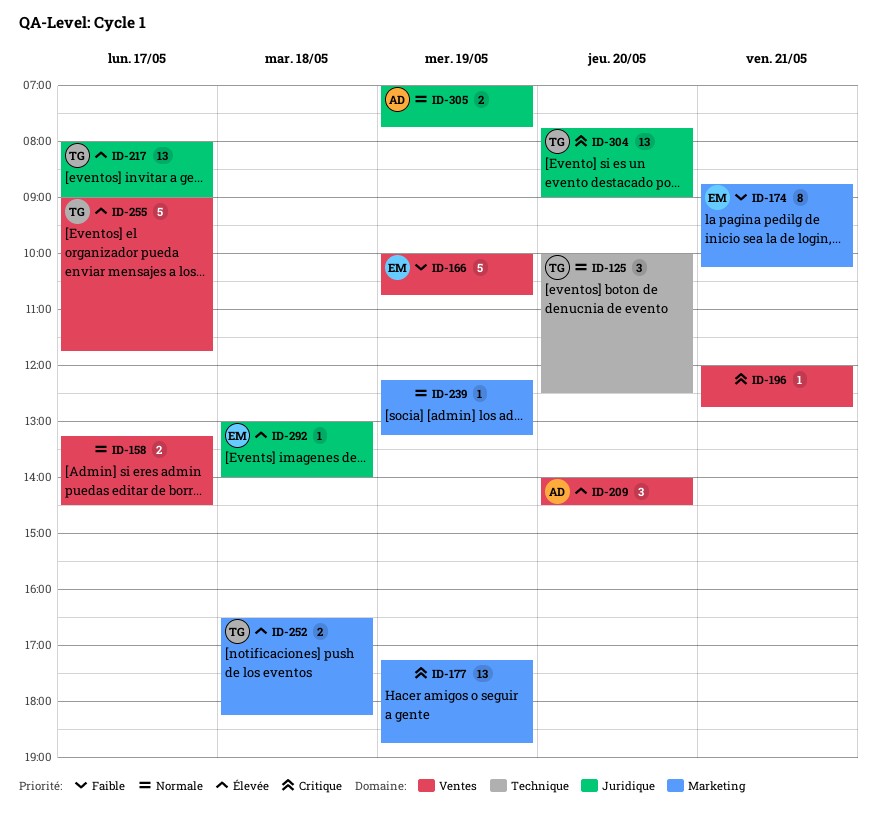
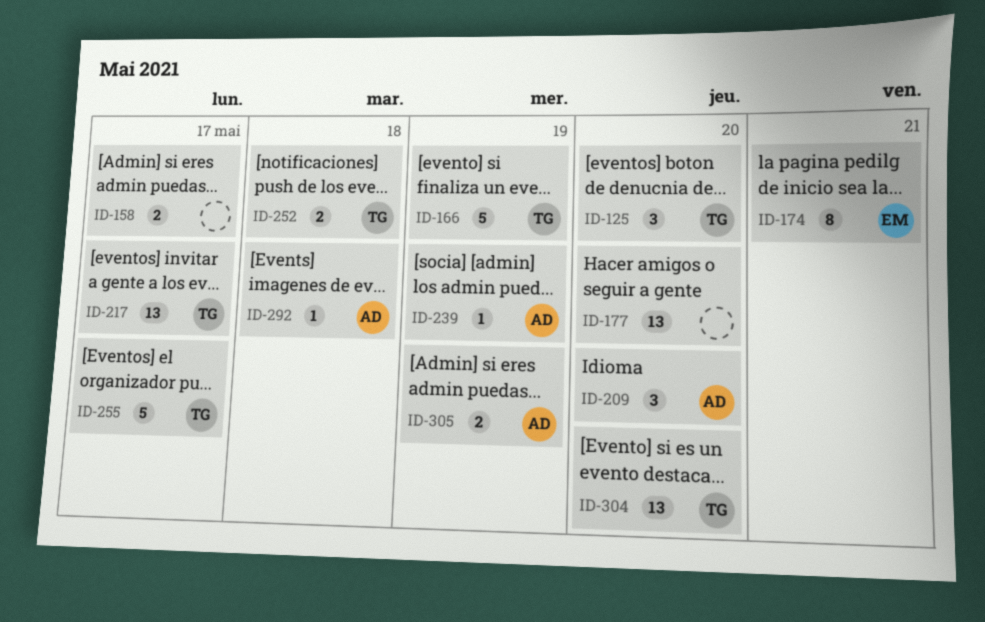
ID-166, owner: EM -> TG
ID-177, day: May 19 -> May 20
ID-196: present -> none
ID-239, owner: none -> AD
ID-292, owner: EM -> AD

